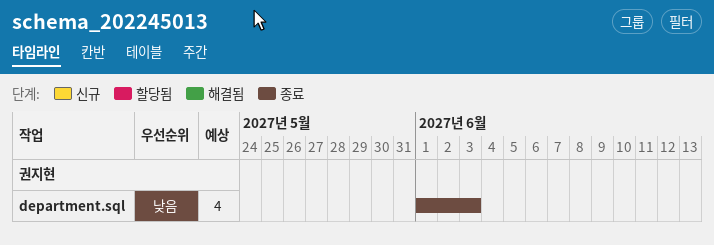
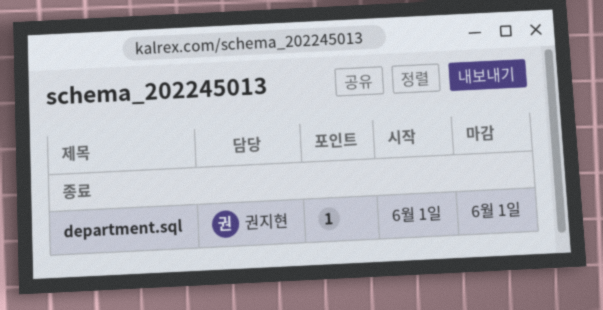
department.sql, estimate: 4 -> 1
department.sql, due: Jun 3 -> Jun 1

